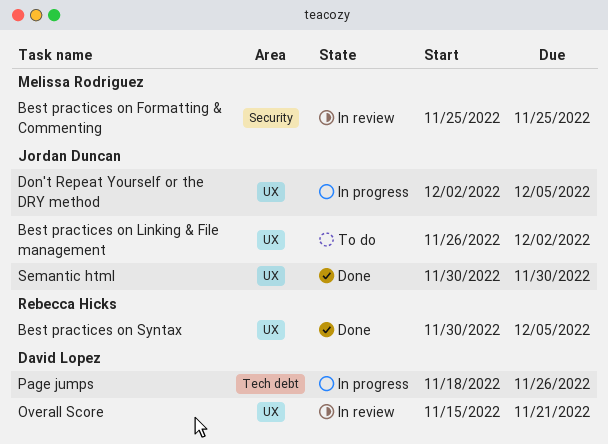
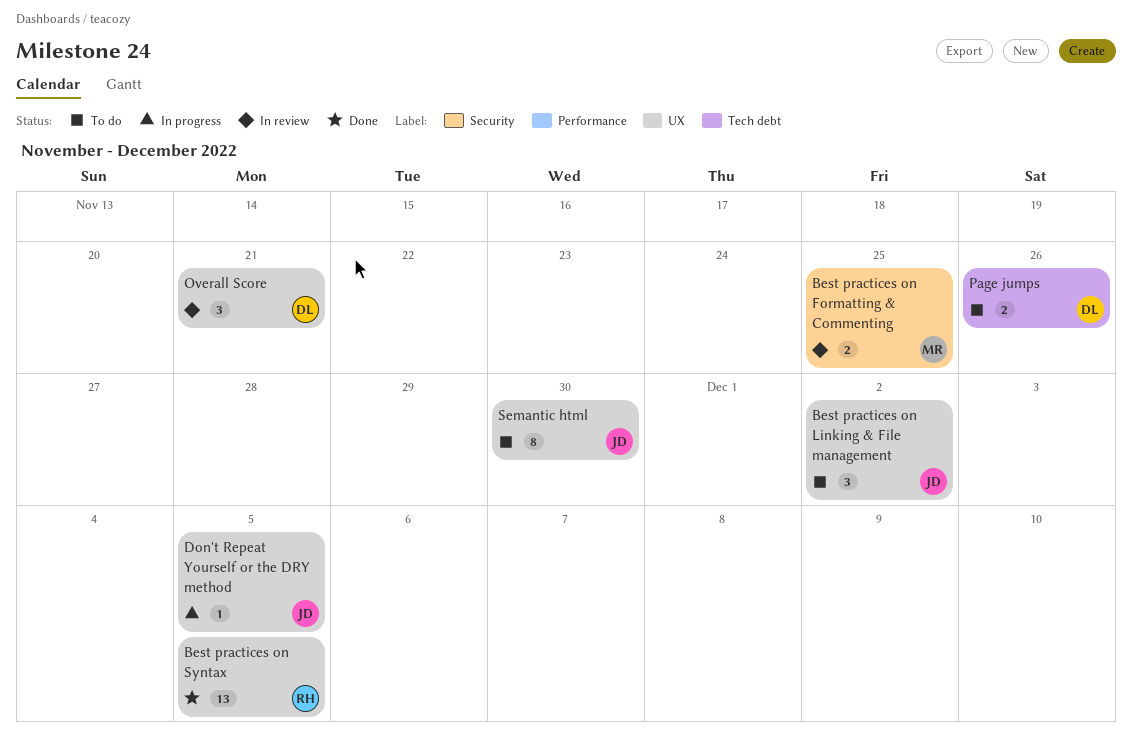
Page jumps, status: In progress -> To do
Semantic html, status: Done -> To do

